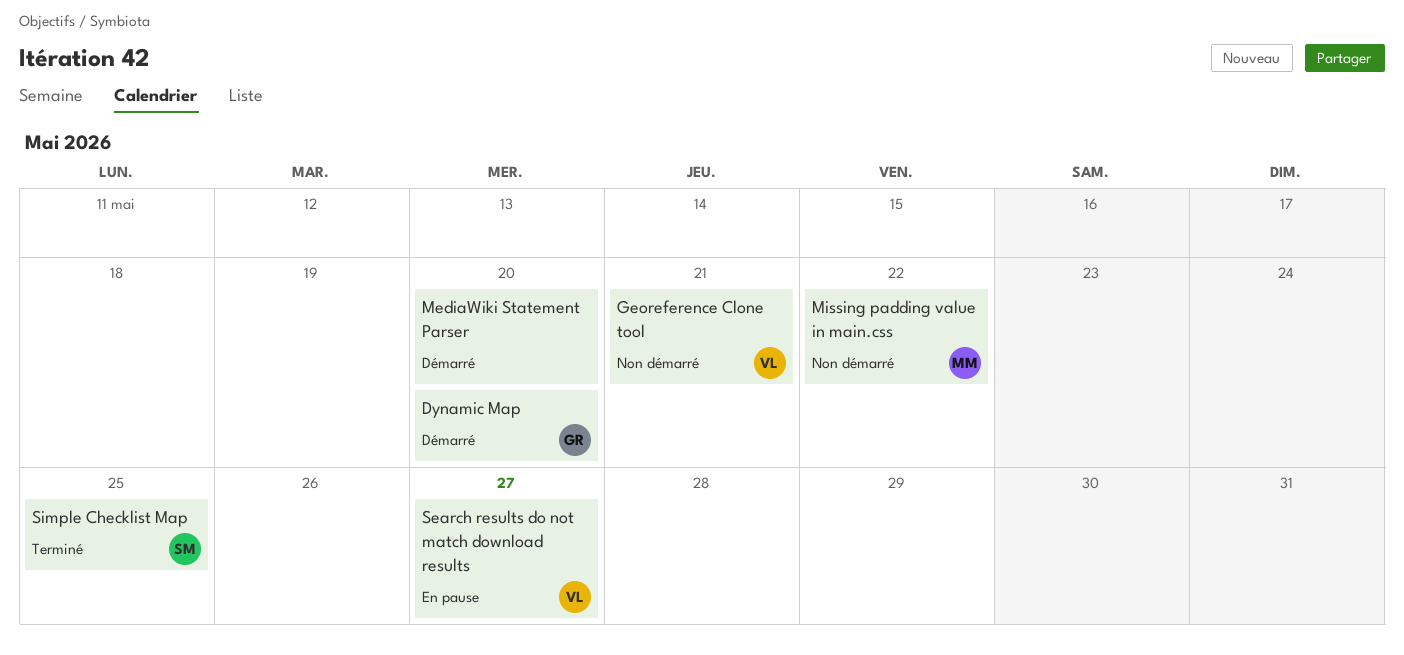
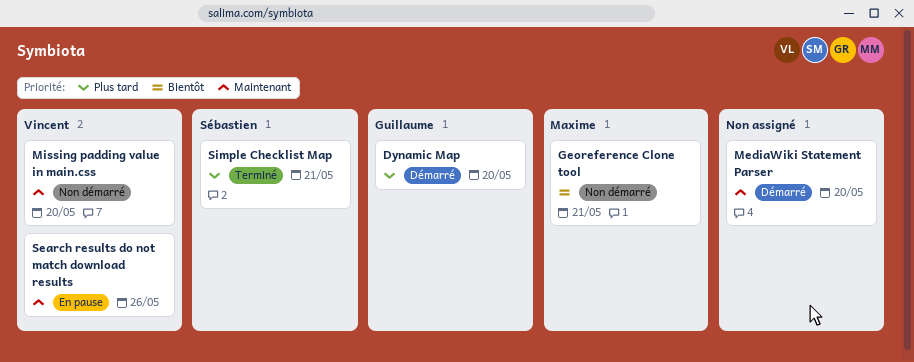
Georeference Clone tool, owner: Vincent -> Maxime
Missing padding value in main.css, owner: Maxime -> Vincent
Missing padding value in main.css, due: May 22 -> May 20
Search results do not match download results, due: May 27 -> May 26
Simple Checklist Map, due: May 25 -> May 21

